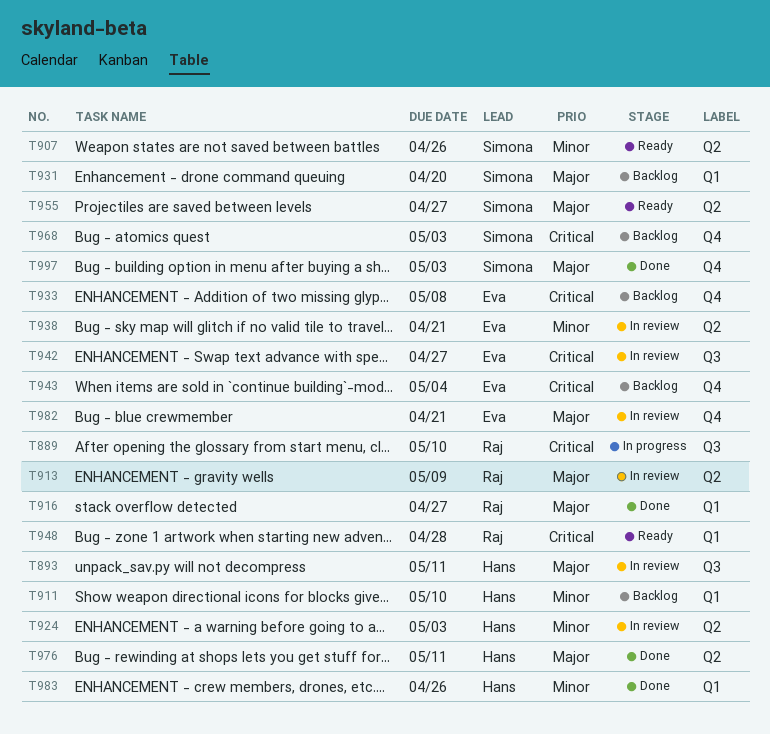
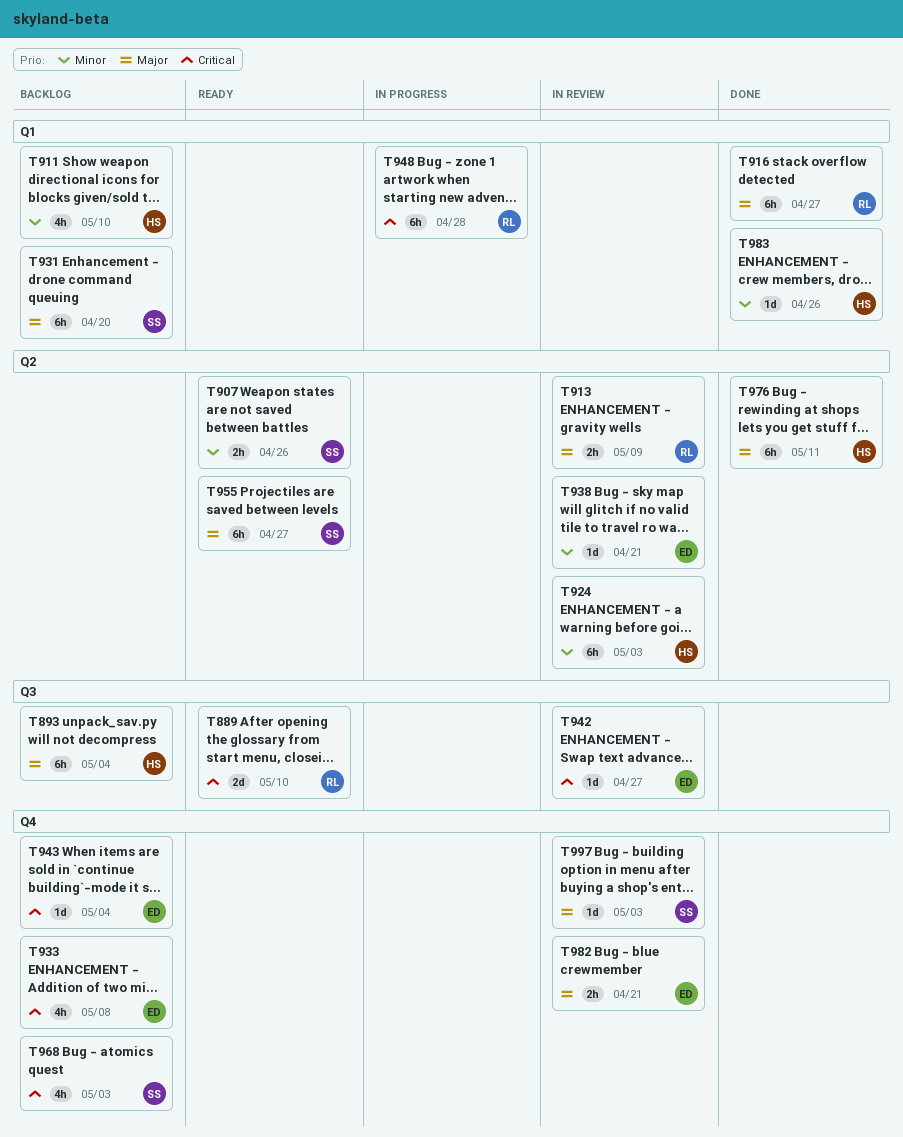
T889, status: In progress -> Ready
T893, status: In review -> Backlog
T893, due: May 11 -> May 4
T948, status: Ready -> In progress
T997, status: Done -> In review

